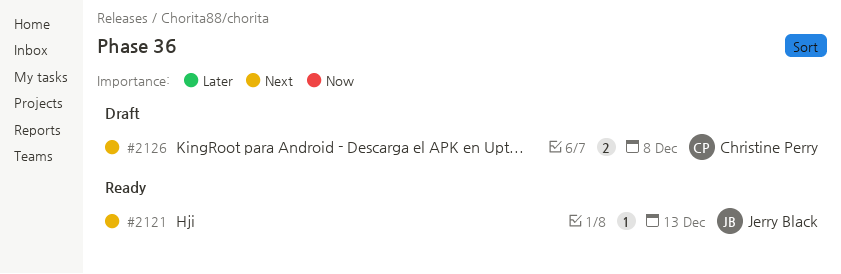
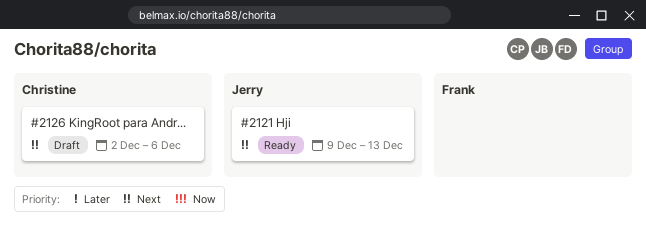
#2126, due: Dec 8 -> Dec 6

